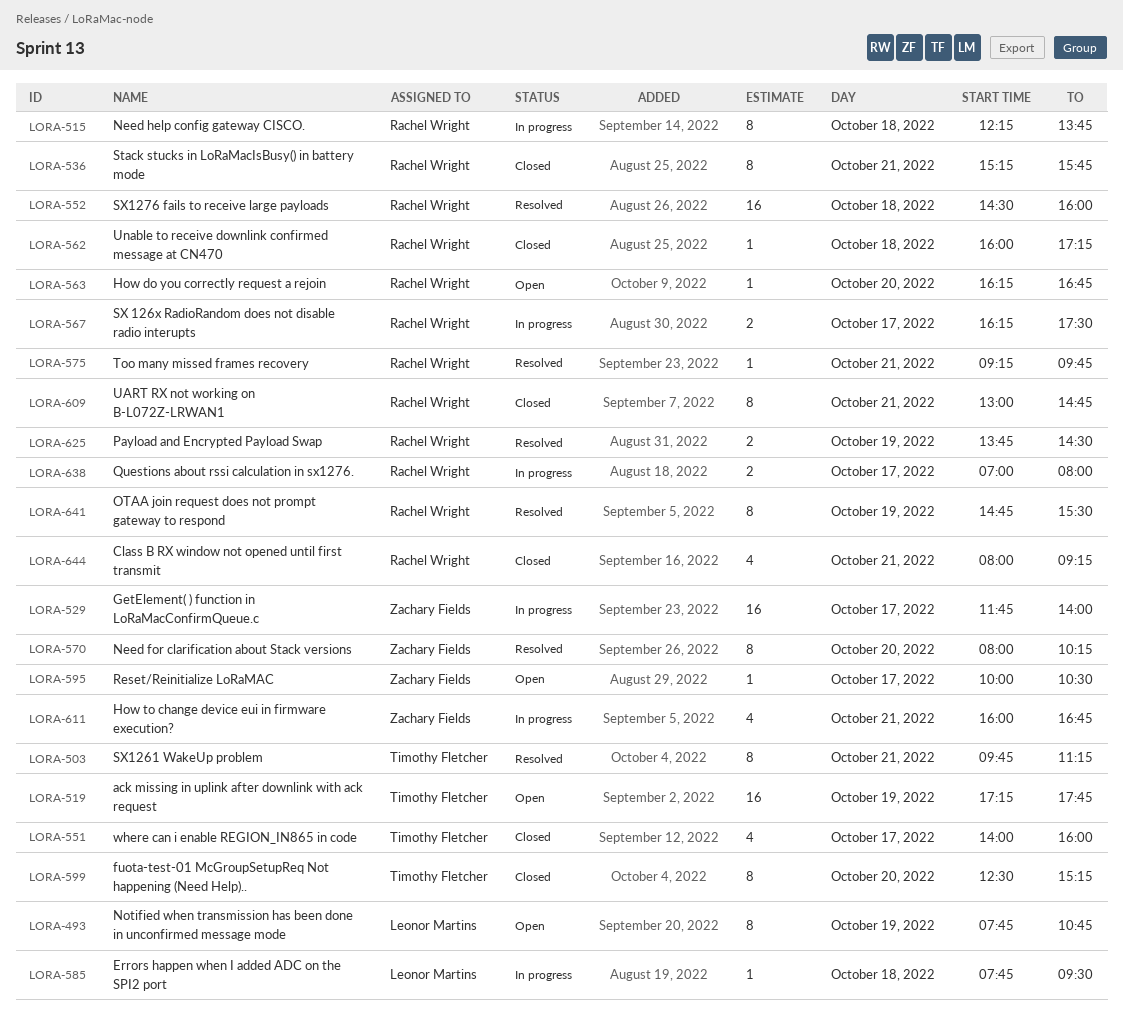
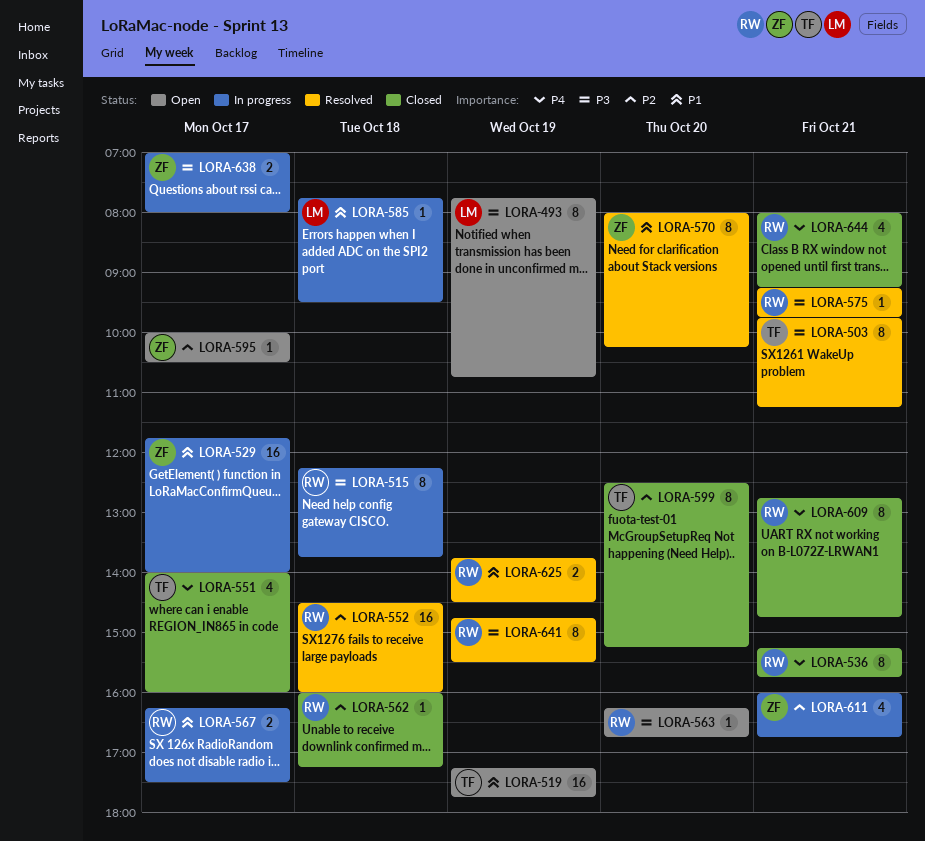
LORA-609, begins: 13:00 -> 12:45
LORA-638, owner: Rachel Wright -> Zachary Fields

